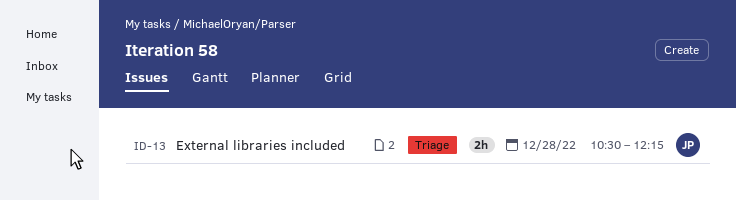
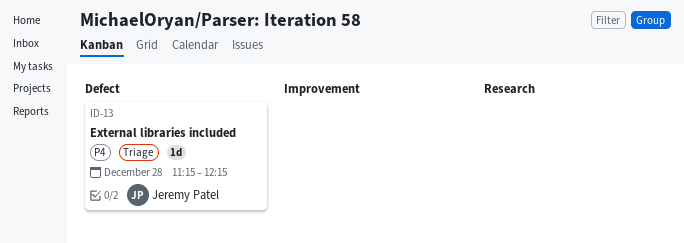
ID-13, estimate: 2h -> 1d
ID-13, begins: 10:30 -> 11:15

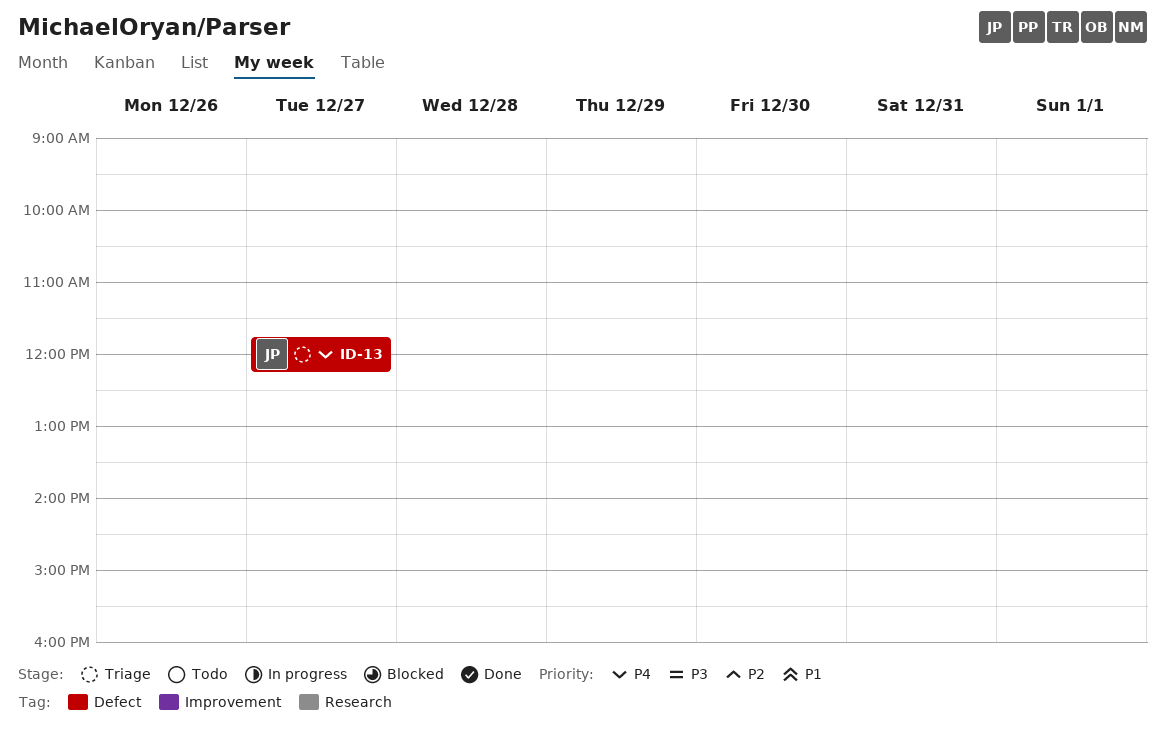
ID-13, day: Dec 28 -> Dec 27
ID-13, begins: 11:15 -> 11:45

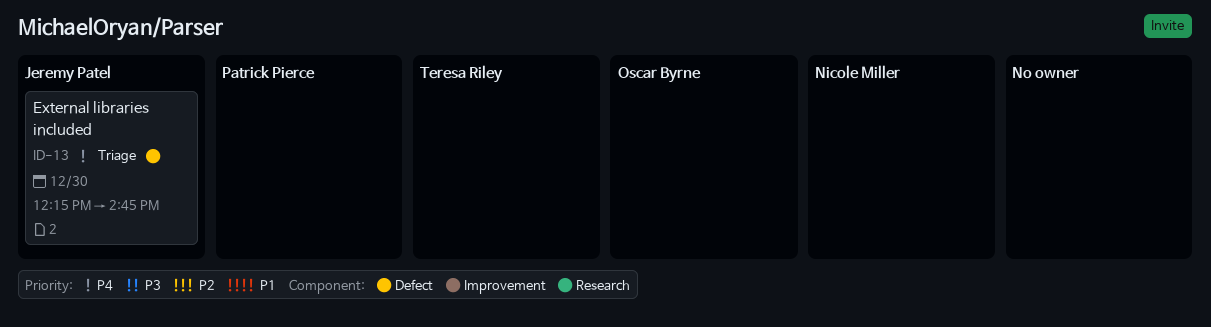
ID-13, day: Dec 27 -> Dec 30
ID-13, begins: 11:45 -> 12:15
ID-13, ends: 12:15 -> 14:45

